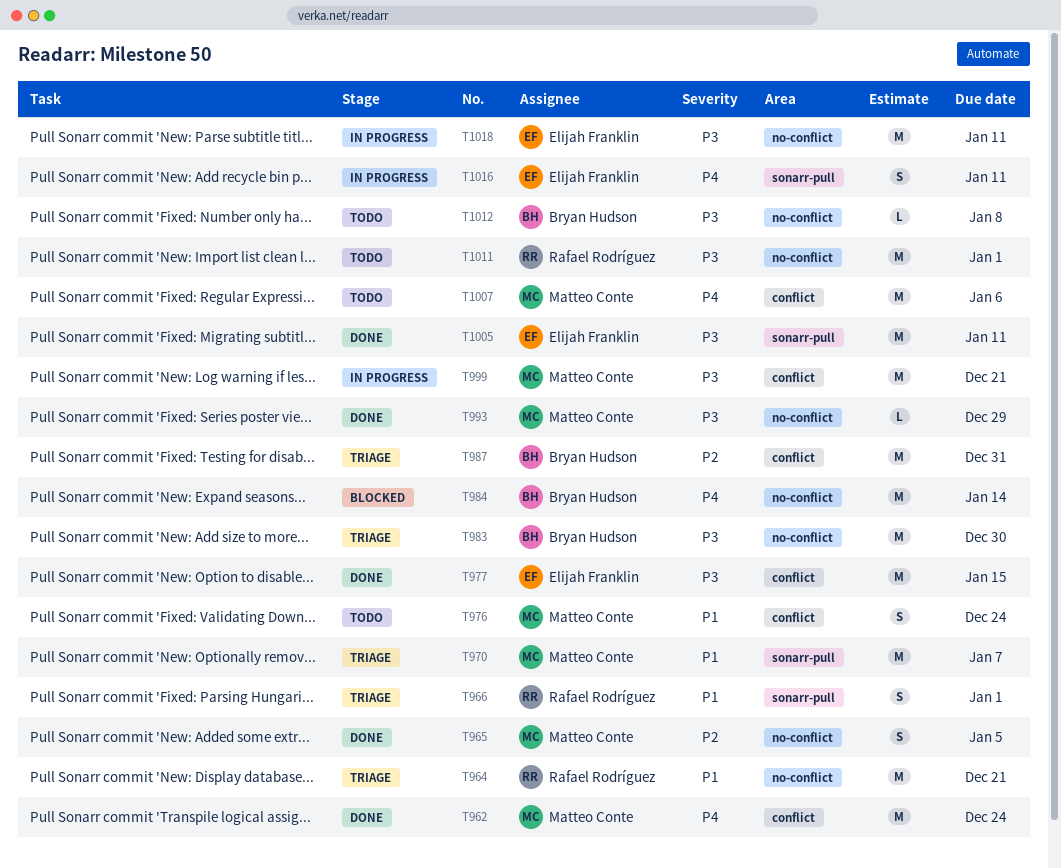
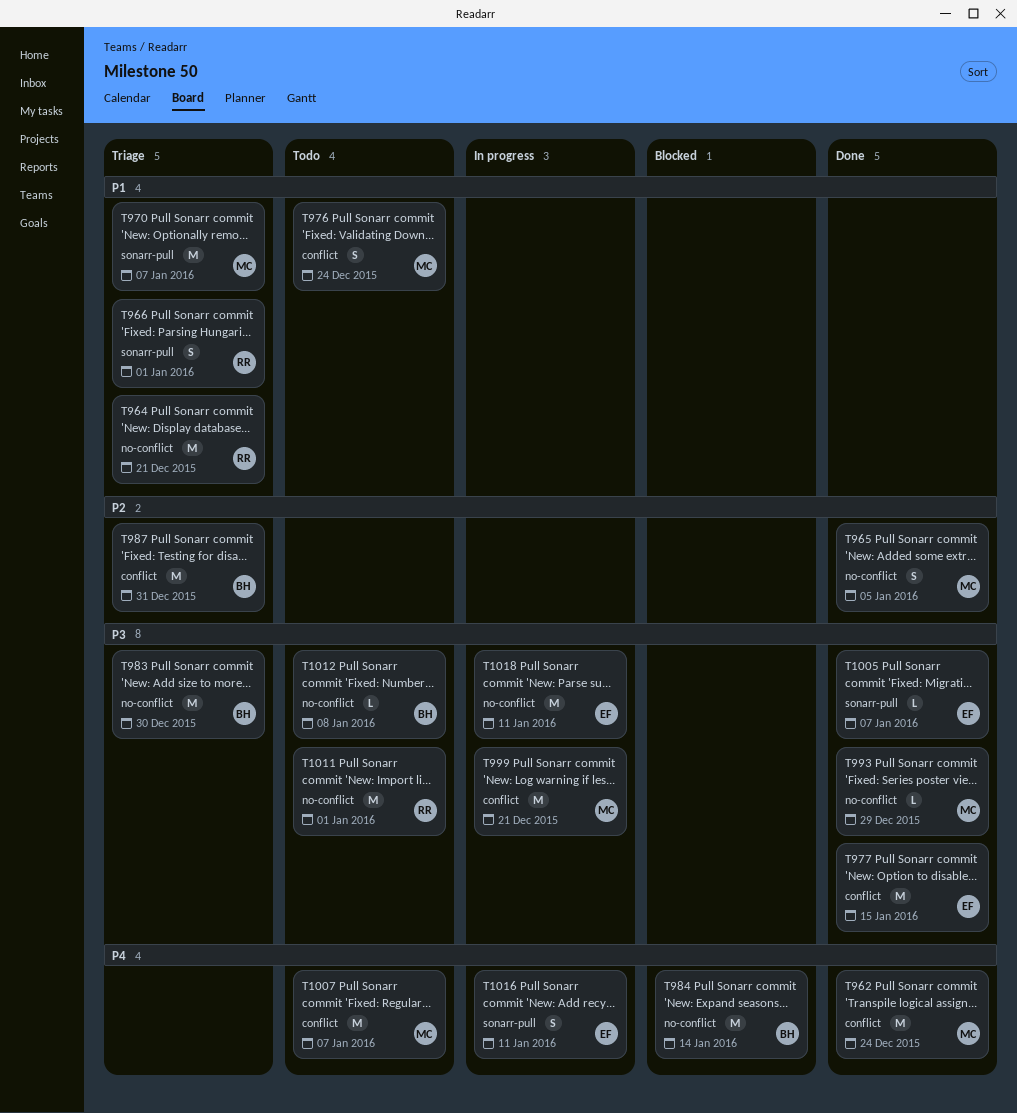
T1005, estimate: M -> L
T1005, due: Jan 11 -> Jan 7
T1007, due: Jan 6 -> Jan 7

